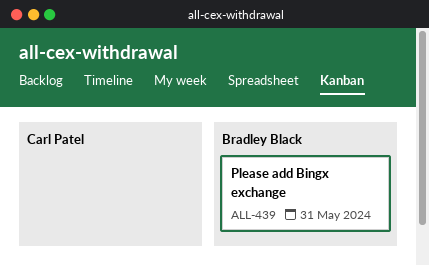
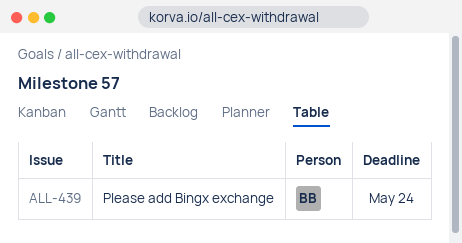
ALL-439, due: May 31 -> May 24

